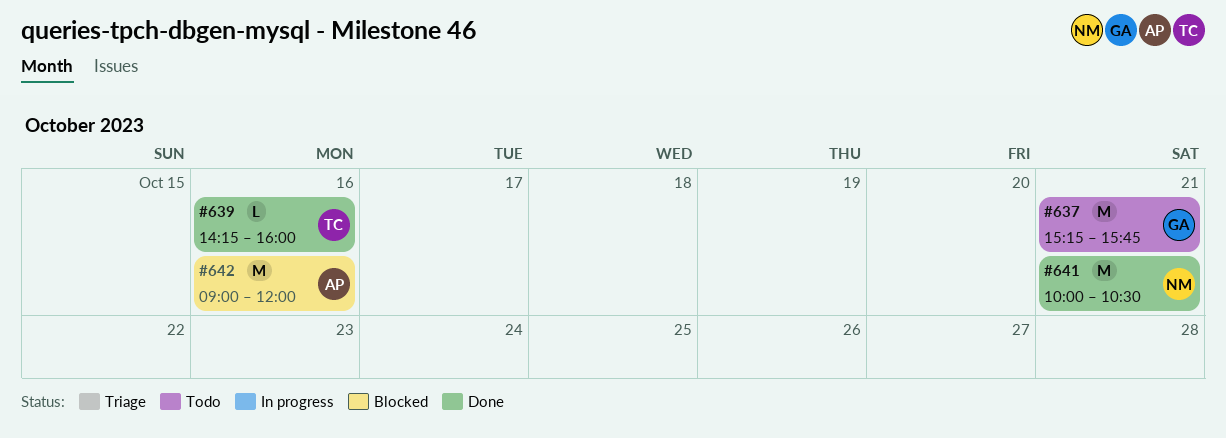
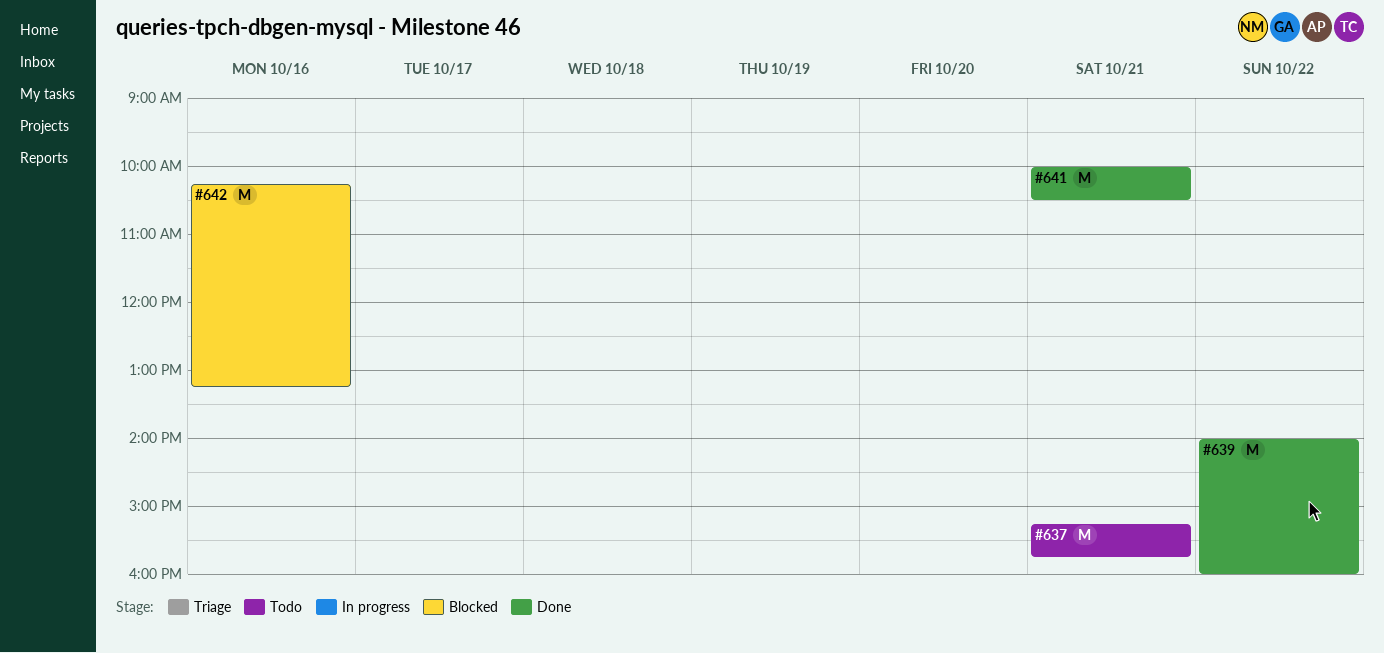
#639, estimate: L -> M
#639, day: Oct 16 -> Oct 22
#639, begins: 14:15 -> 14:00
#642, begins: 09:00 -> 10:15
#642, ends: 12:00 -> 13:15

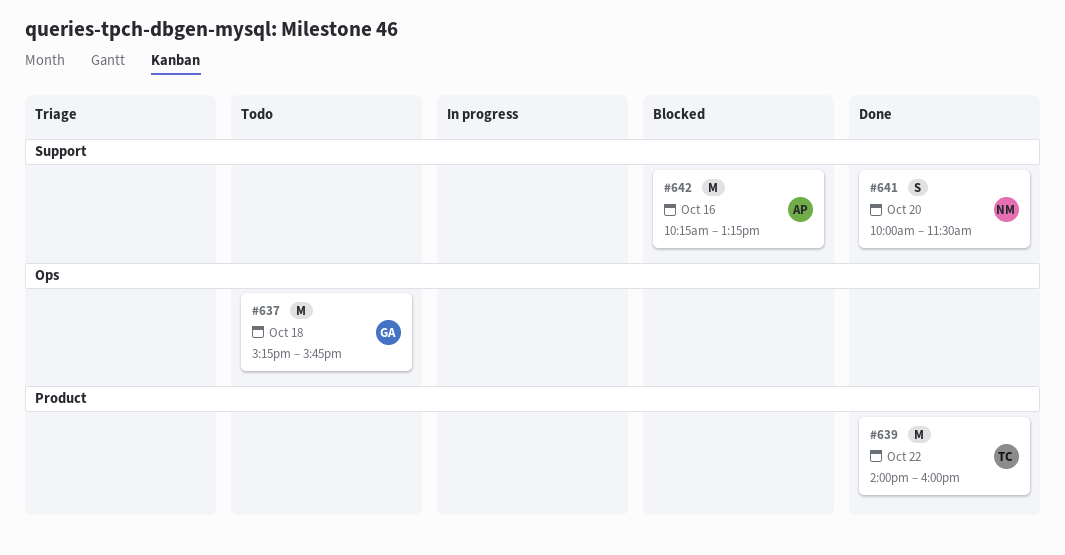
#637, day: Oct 21 -> Oct 18
#641, estimate: M -> S
#641, day: Oct 21 -> Oct 20
#641, ends: 10:30 -> 11:30

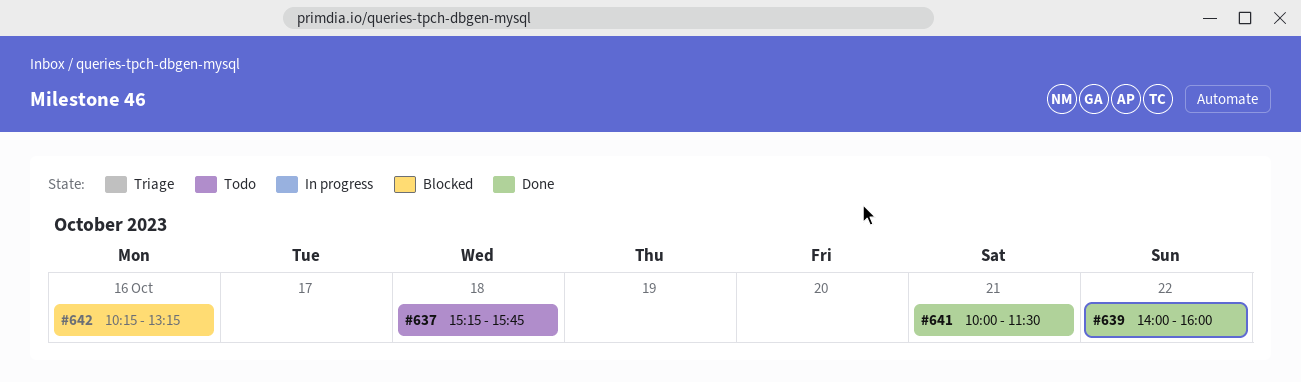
#641, day: Oct 20 -> Oct 21

